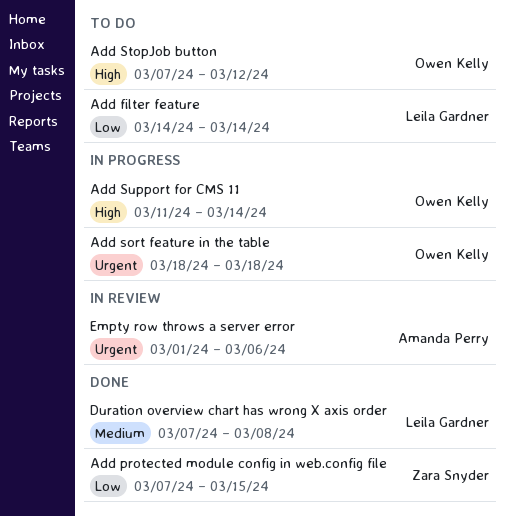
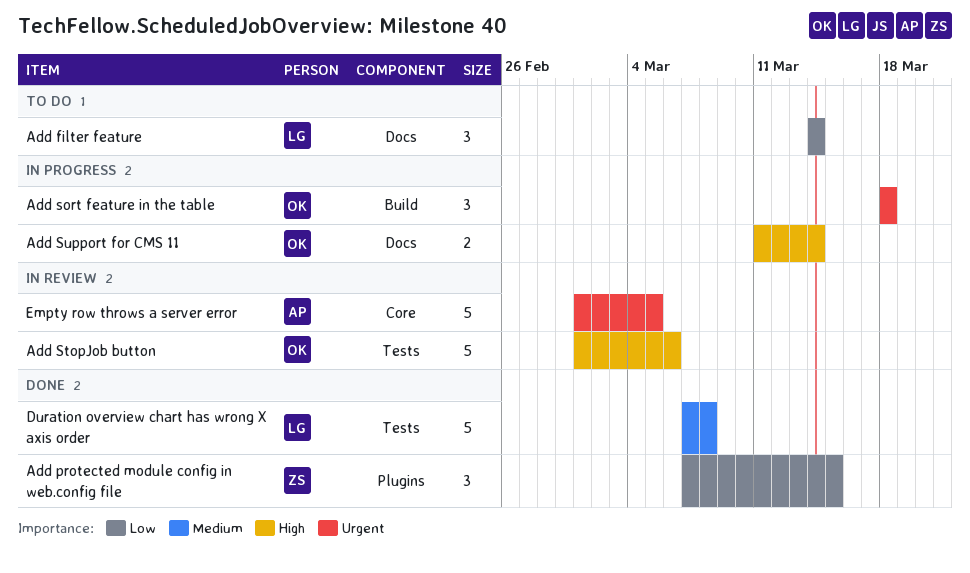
Add StopJob button, status: To do -> In review
Add StopJob button, start: Mar 7 -> Mar 1
Add StopJob button, due: Mar 12 -> Mar 6
Empty row throws a server error, due: Mar 6 -> Mar 5

